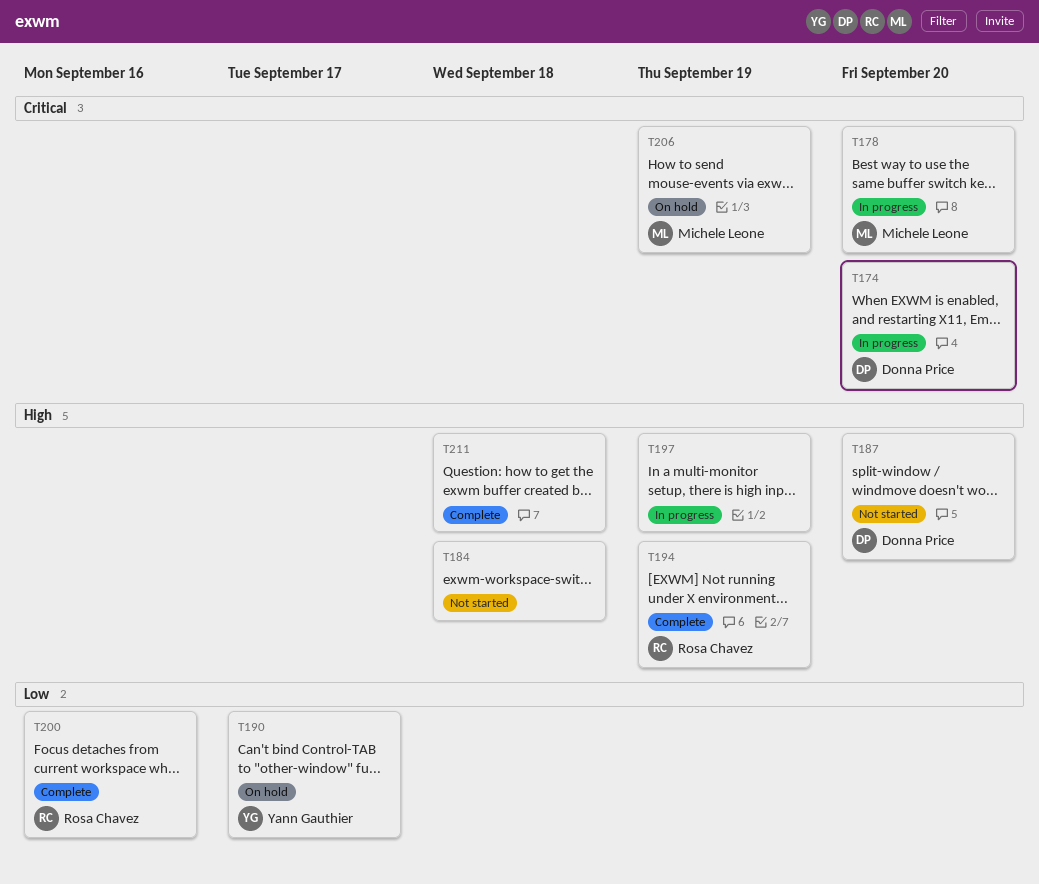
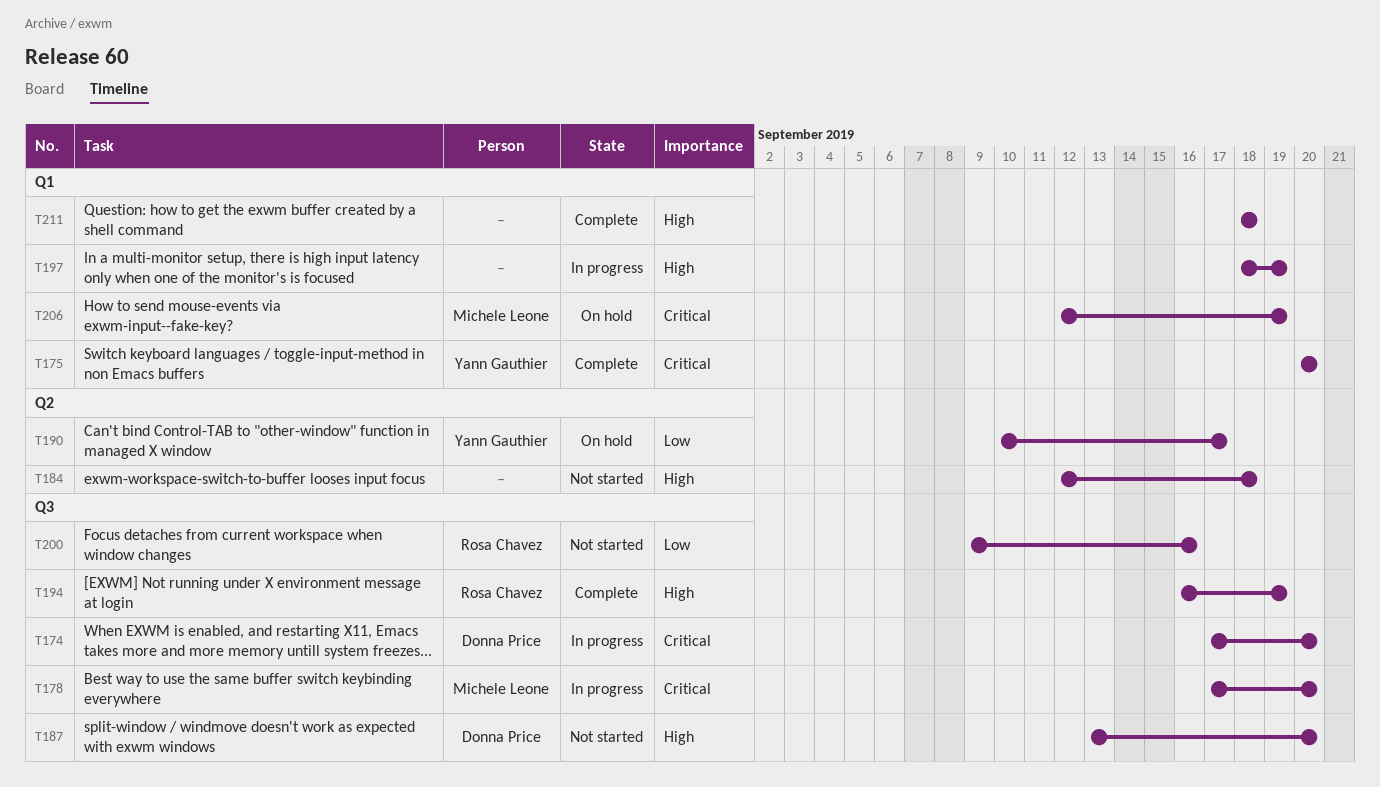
T175: none -> present
T200, status: Complete -> Not started

